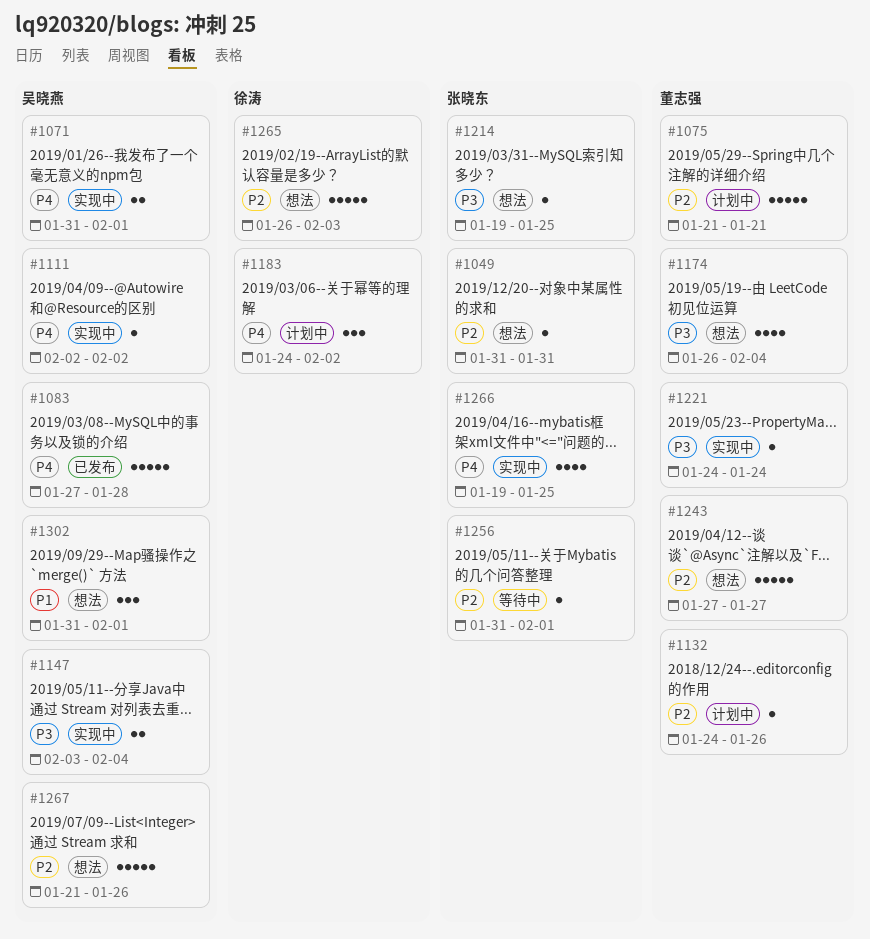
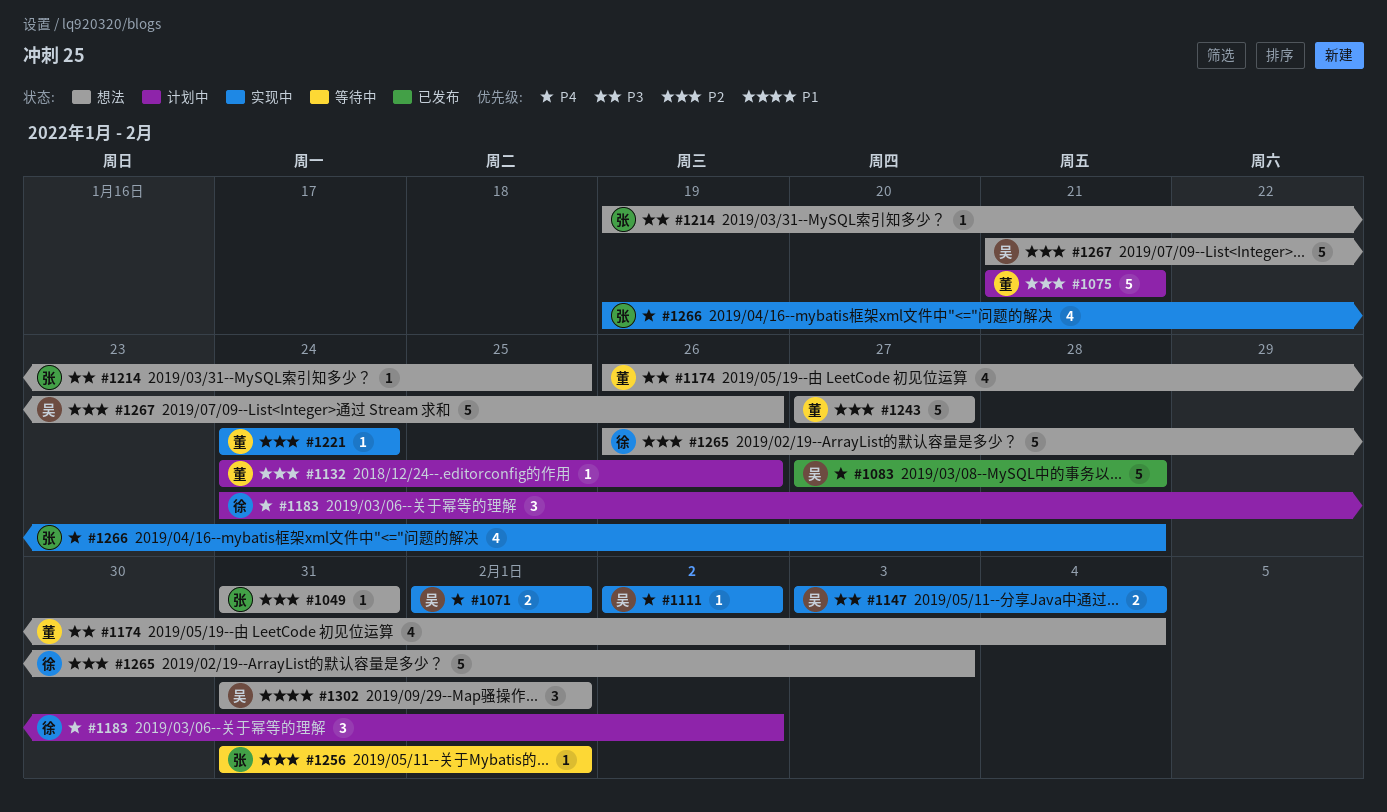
#1071, start: Jan 31 -> Feb 1
#1221, priority: P3 -> P2
#1266, due: Jan 25 -> Jan 28

